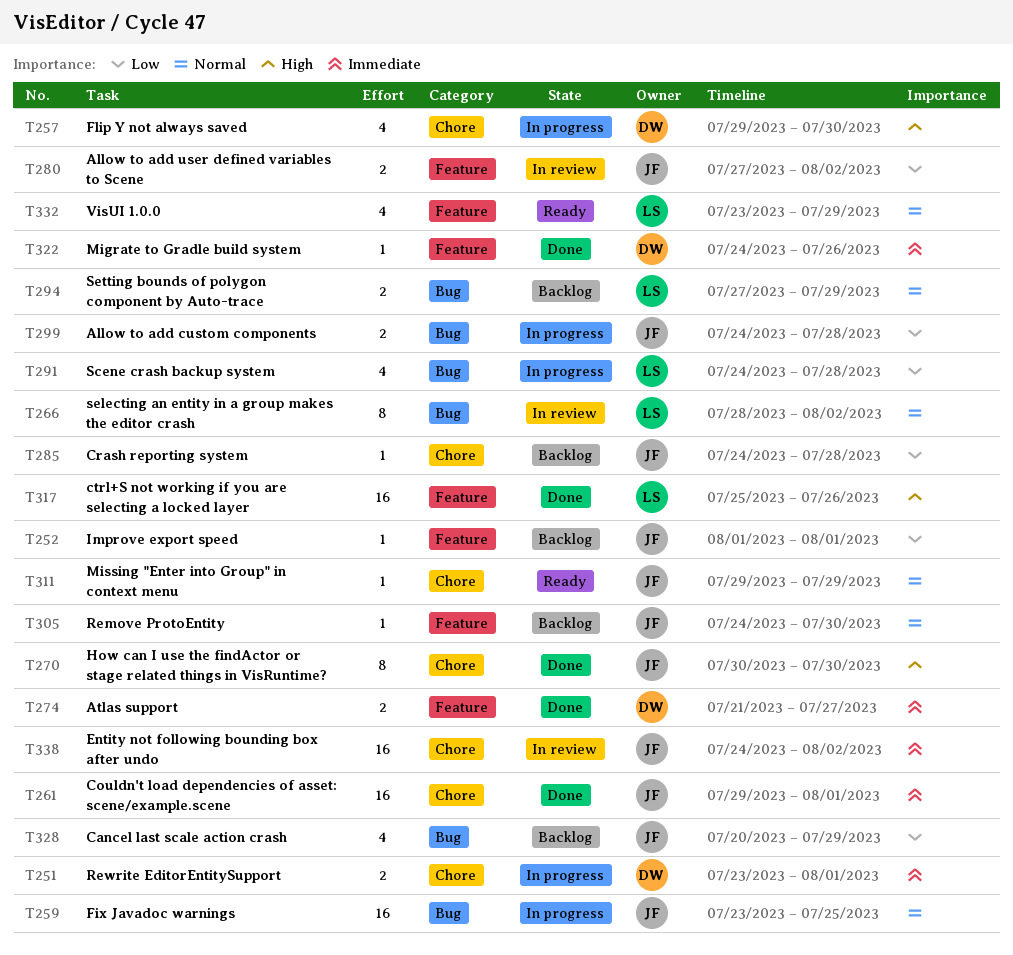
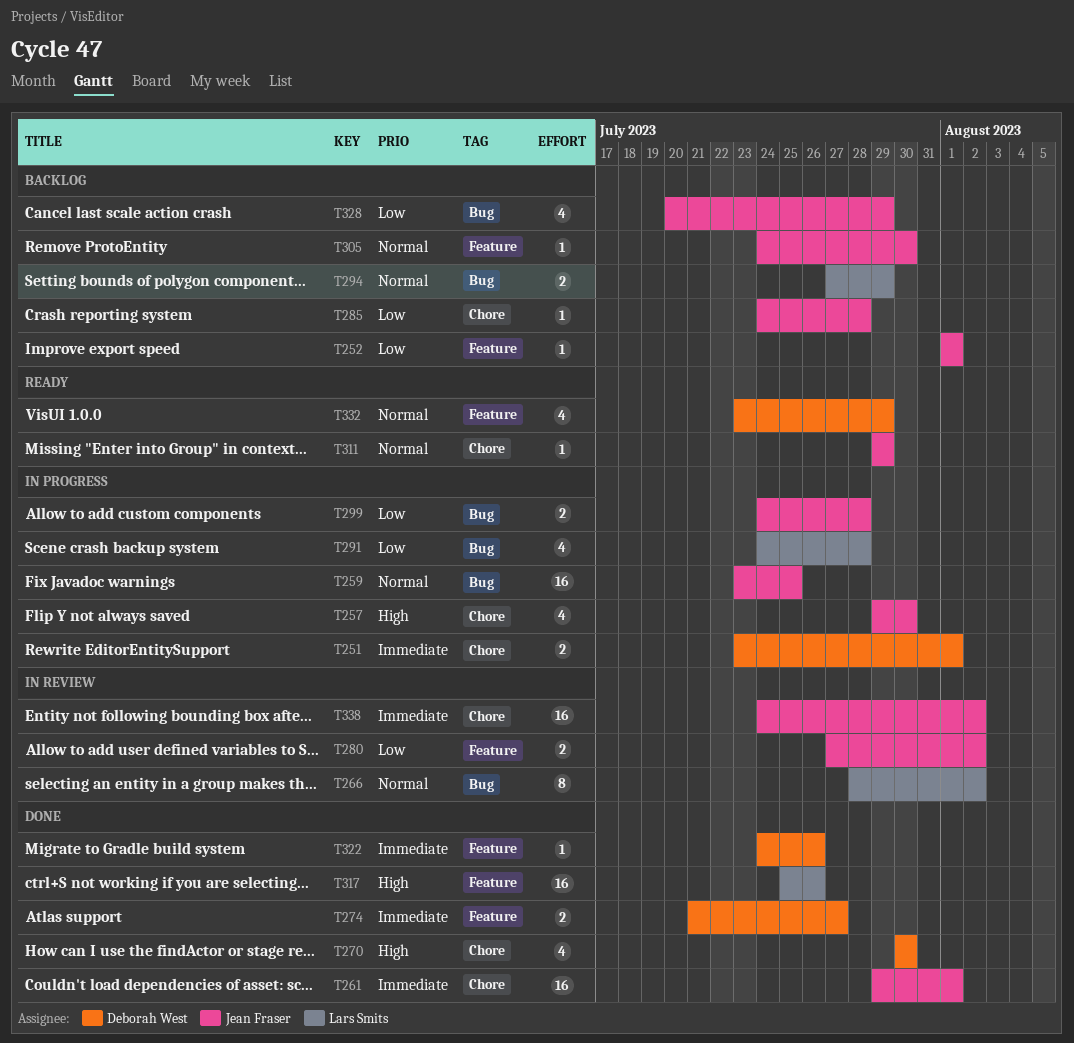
T257, owner: Deborah West -> Jean Fraser
T270, owner: Jean Fraser -> Deborah West
T270, estimate: 8 -> 4
T332, owner: Lars Smits -> Deborah West

